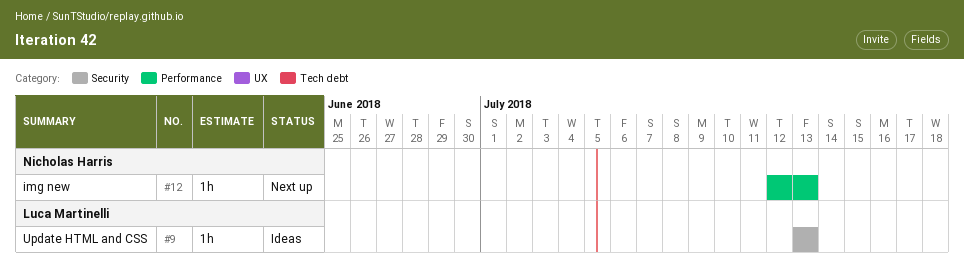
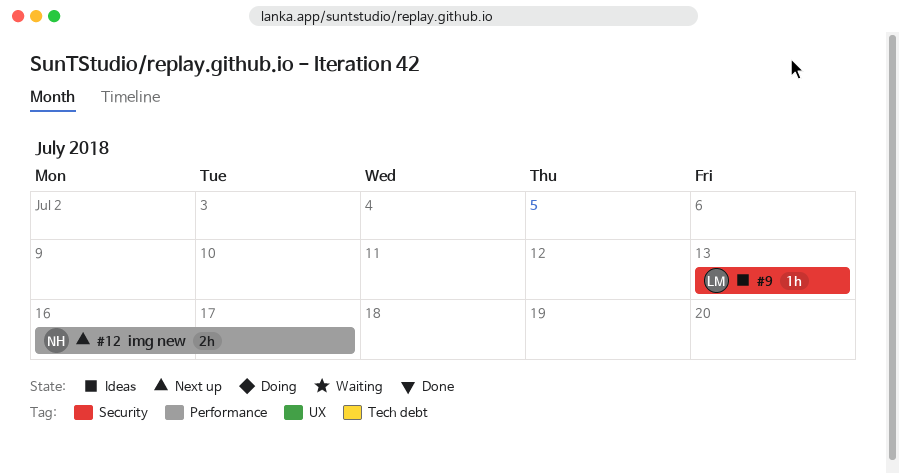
#12, estimate: 1h -> 2h
#12, start: Jul 12 -> Jul 16
#12, due: Jul 13 -> Jul 17

